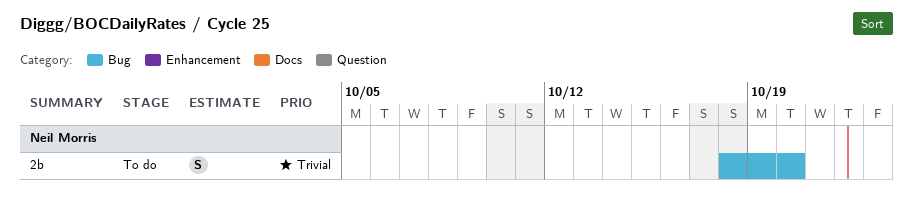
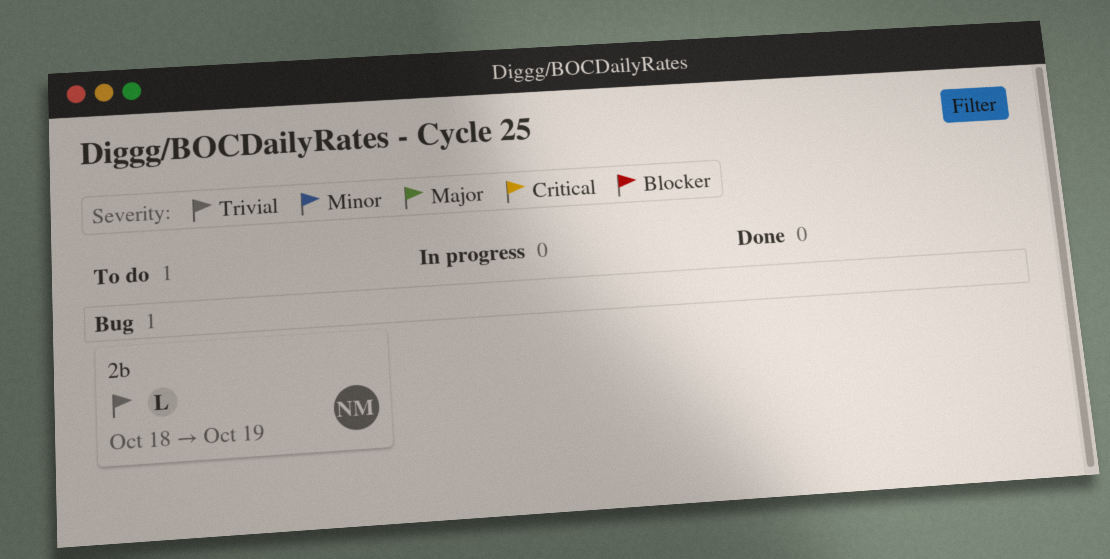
2b, estimate: S -> L
2b, due: Oct 20 -> Oct 19

